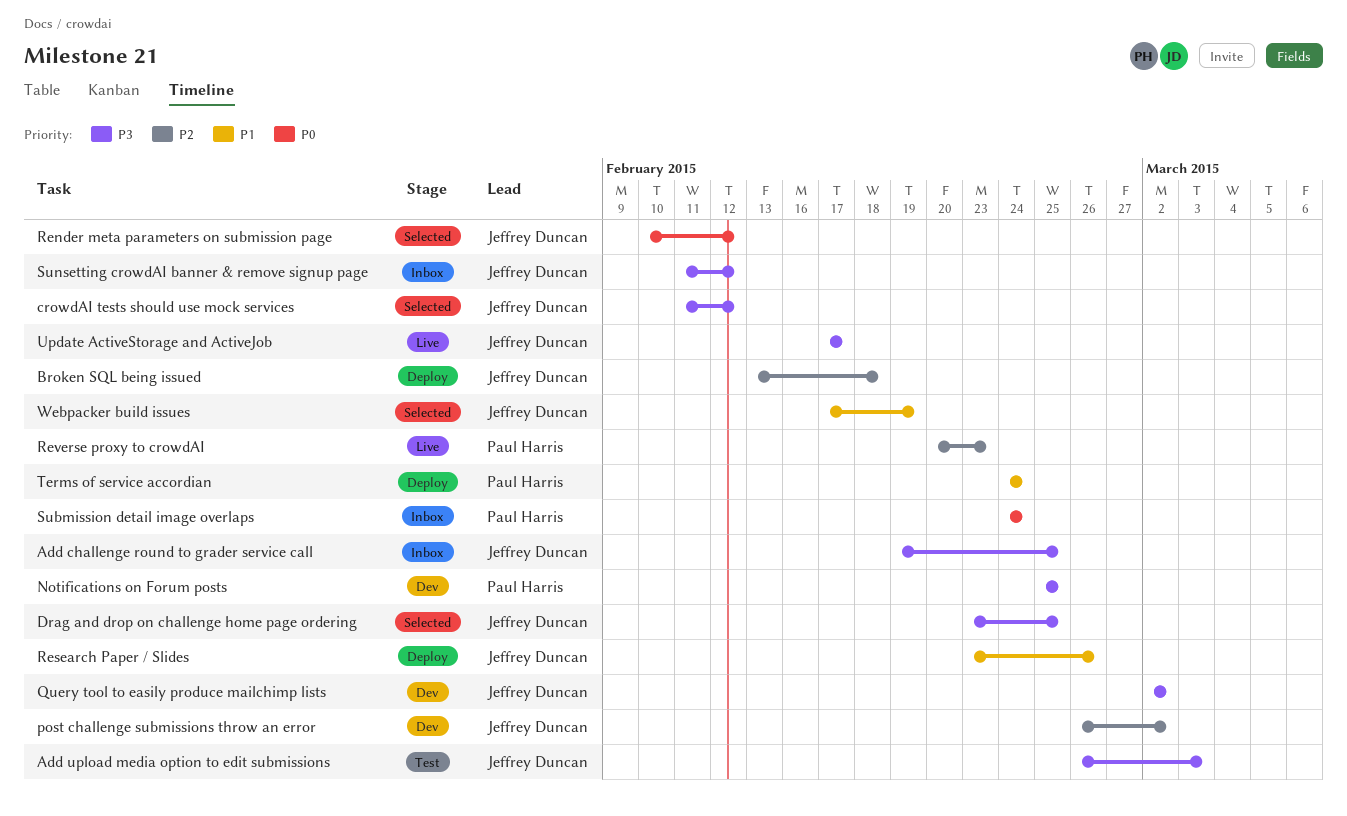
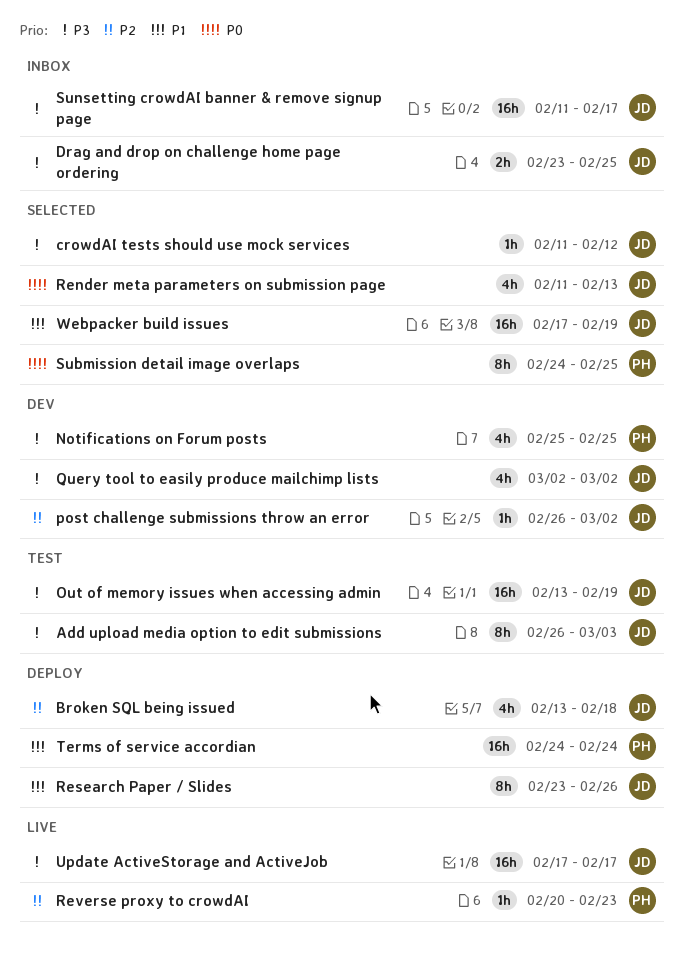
Add challenge round to grader service call: present -> none
Drag and drop on challenge home page ordering, status: Selected -> Inbox
Out of memory issues when accessing admin: none -> present
Render meta parameters on submission page, start: Feb 10 -> Feb 11
Render meta parameters on submission page, due: Feb 12 -> Feb 13
Submission detail image overlaps, status: Inbox -> Selected
Submission detail image overlaps, due: Feb 24 -> Feb 25
Sunsetting crowdAI banner & remove signup page, due: Feb 12 -> Feb 17

